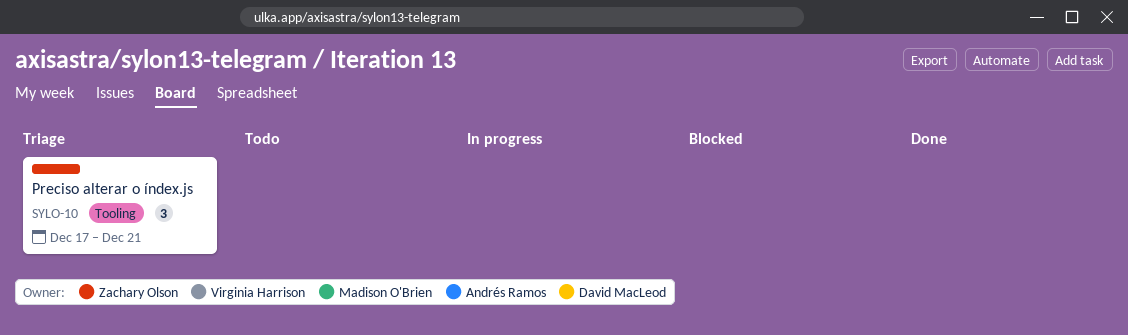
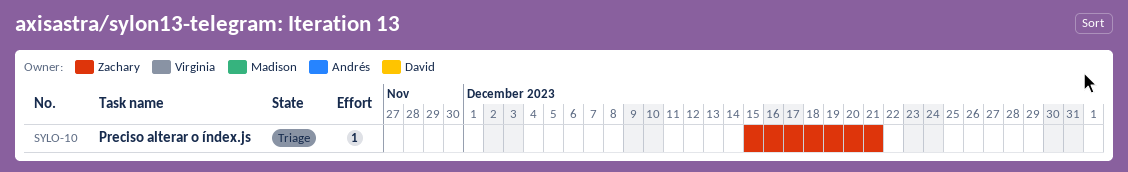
SYLO-10, estimate: 3 -> 1
SYLO-10, start: Dec 17 -> Dec 15

